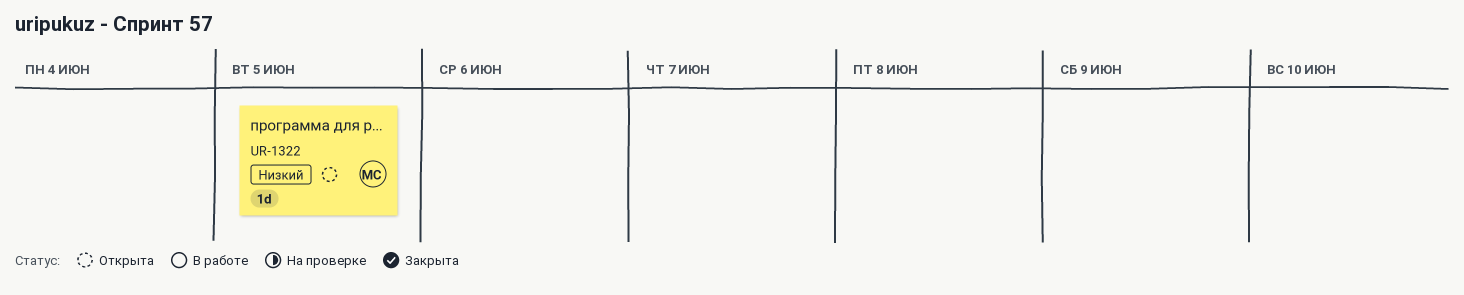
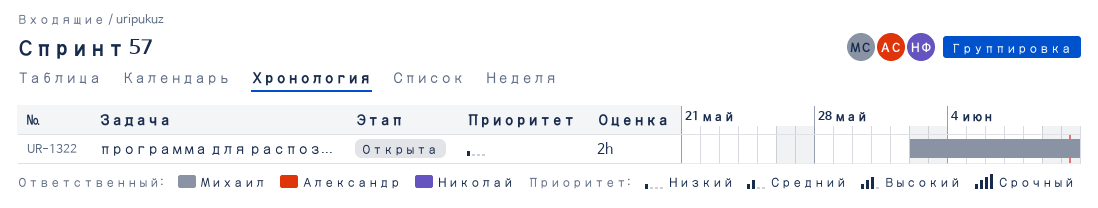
UR-1322, estimate: 1d -> 2h
UR-1322, due: Jun 5 -> Jun 10

